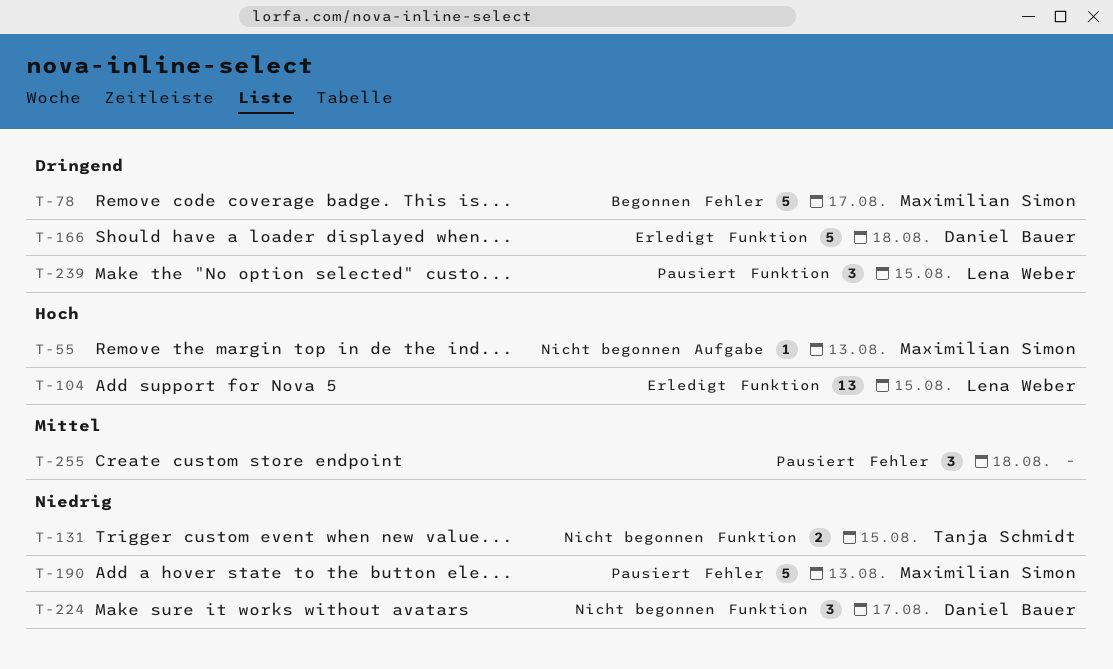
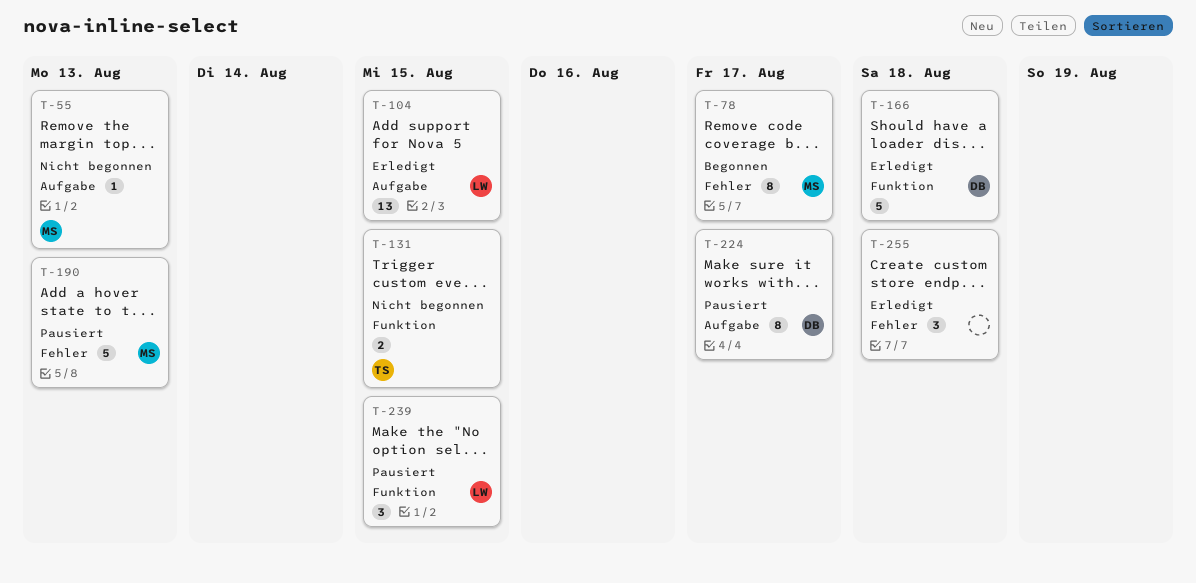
T-78, estimate: 5 -> 8
T-104, label: Funktion -> Aufgabe
T-224, status: Nicht begonnen -> Pausiert
T-224, label: Funktion -> Aufgabe
T-224, estimate: 3 -> 8
T-255, status: Pausiert -> Erledigt

